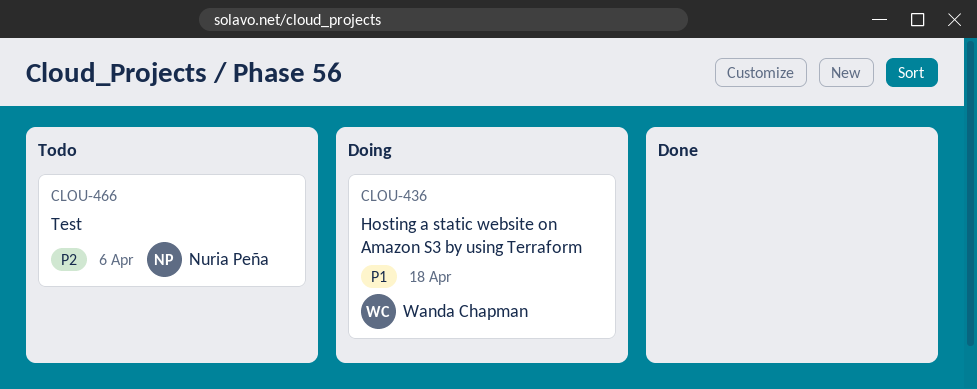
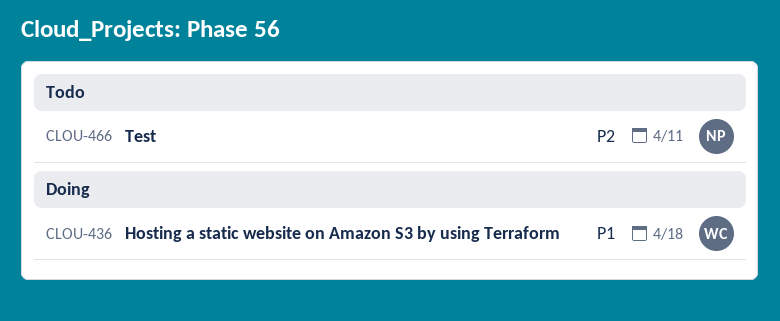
CLOU-466, due: Apr 6 -> Apr 11

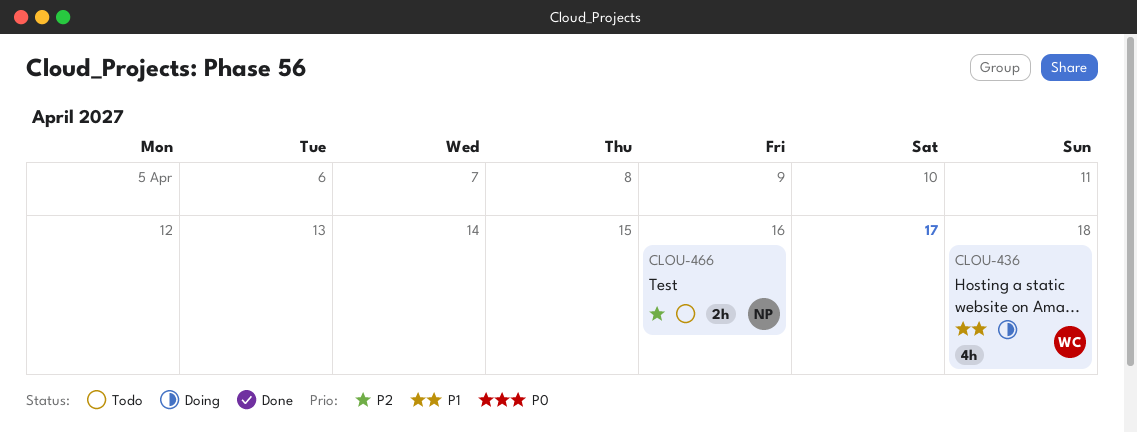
CLOU-466, due: Apr 11 -> Apr 16

